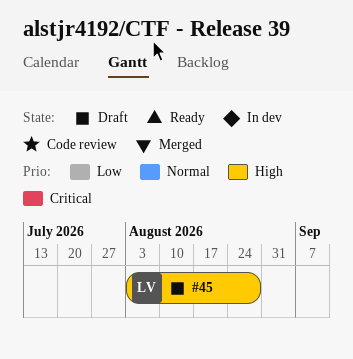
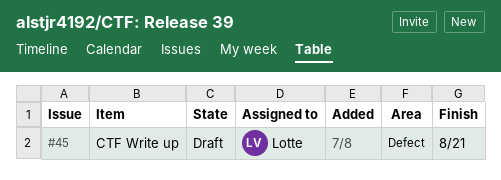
#45, due: Aug 28 -> Aug 21

